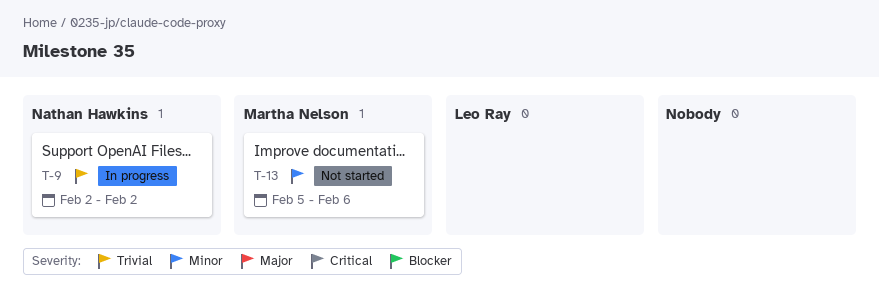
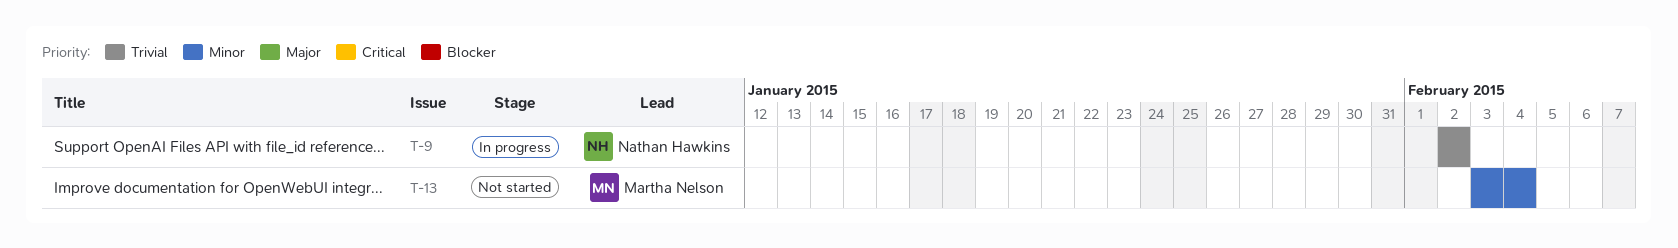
T-13, start: Feb 5 -> Feb 3
T-13, due: Feb 6 -> Feb 4

